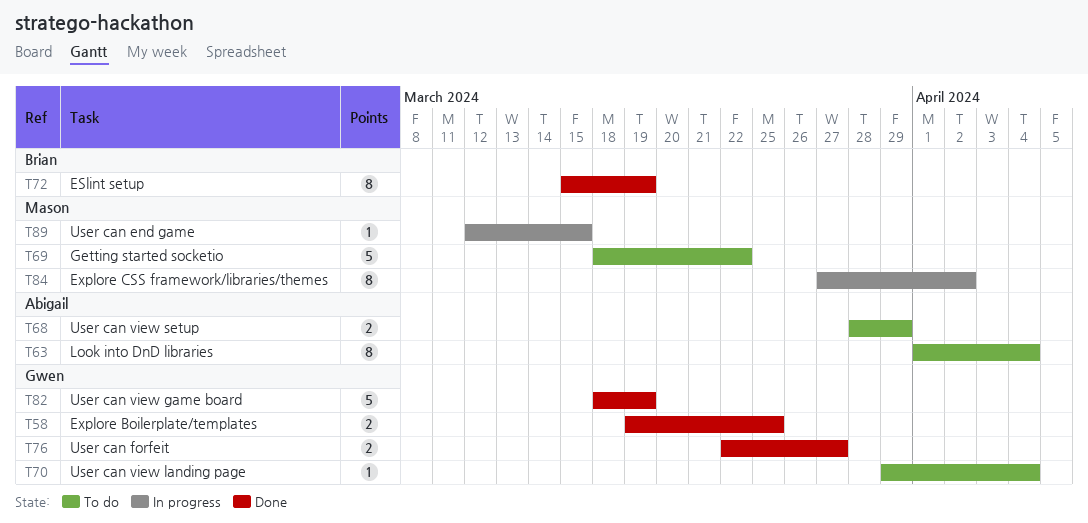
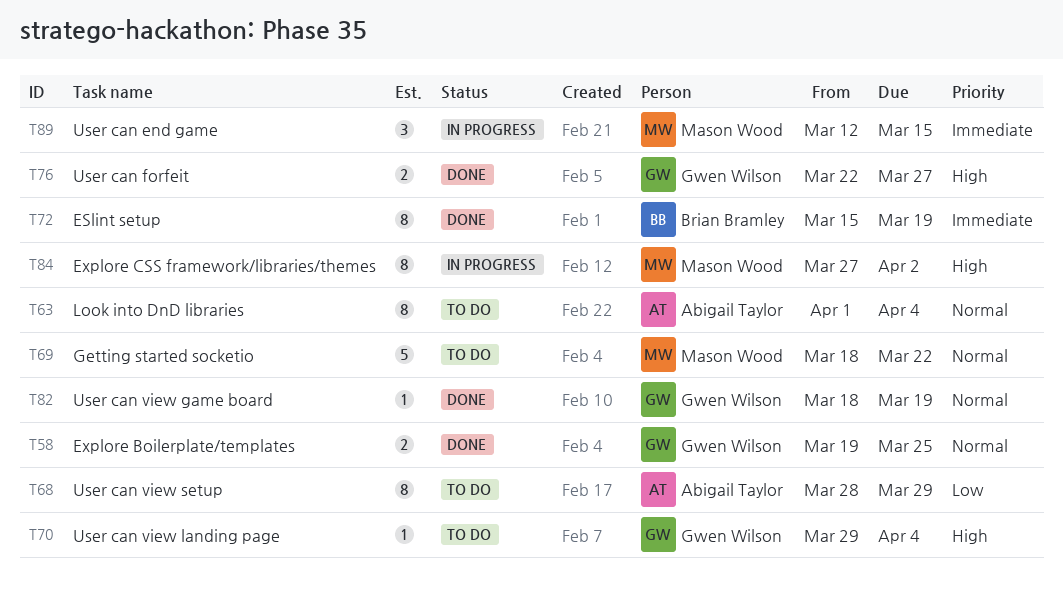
T68, estimate: 2 -> 8
T82, estimate: 5 -> 1
T89, estimate: 1 -> 3

